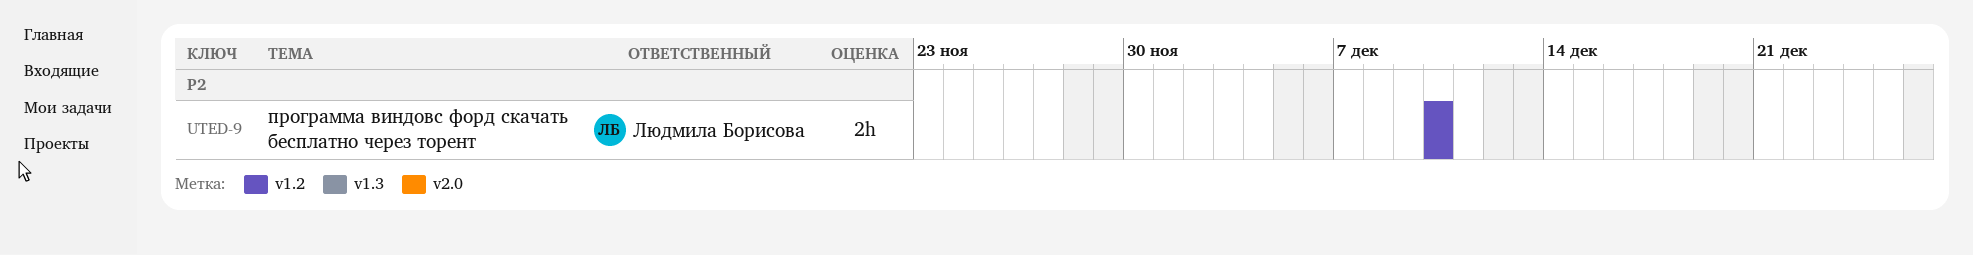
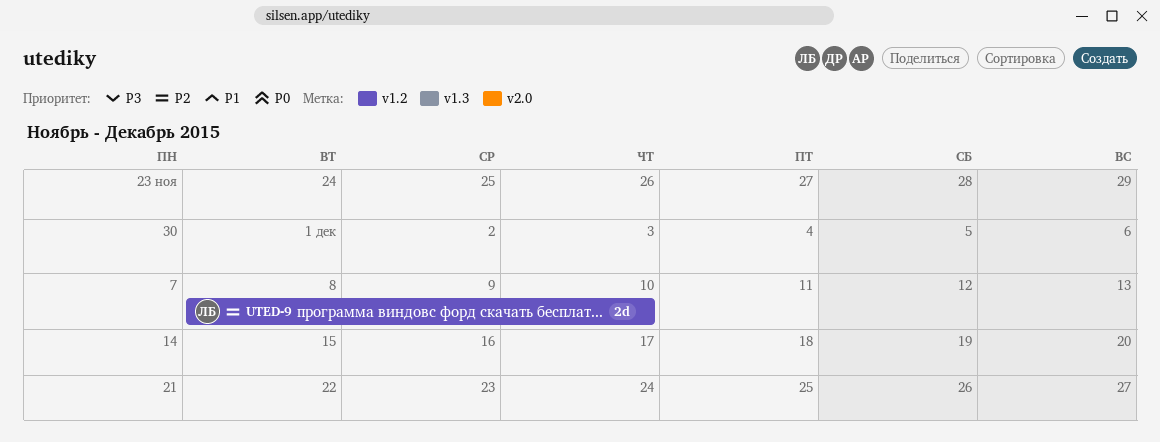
UTED-9, estimate: 2h -> 2d
UTED-9, start: Dec 10 -> Dec 8

